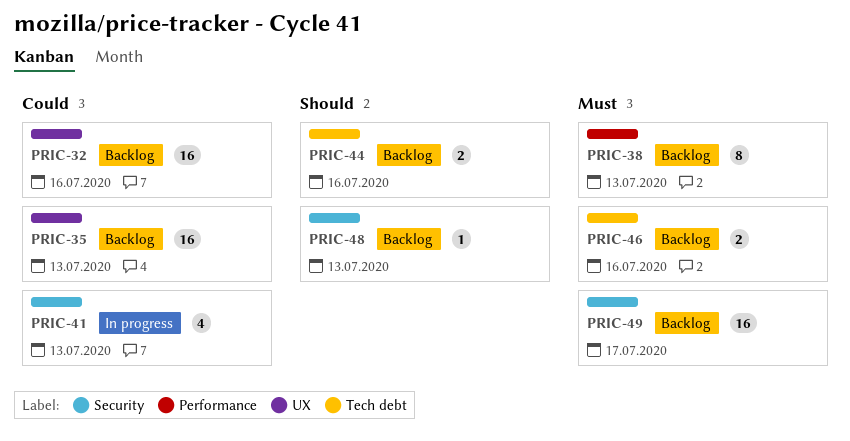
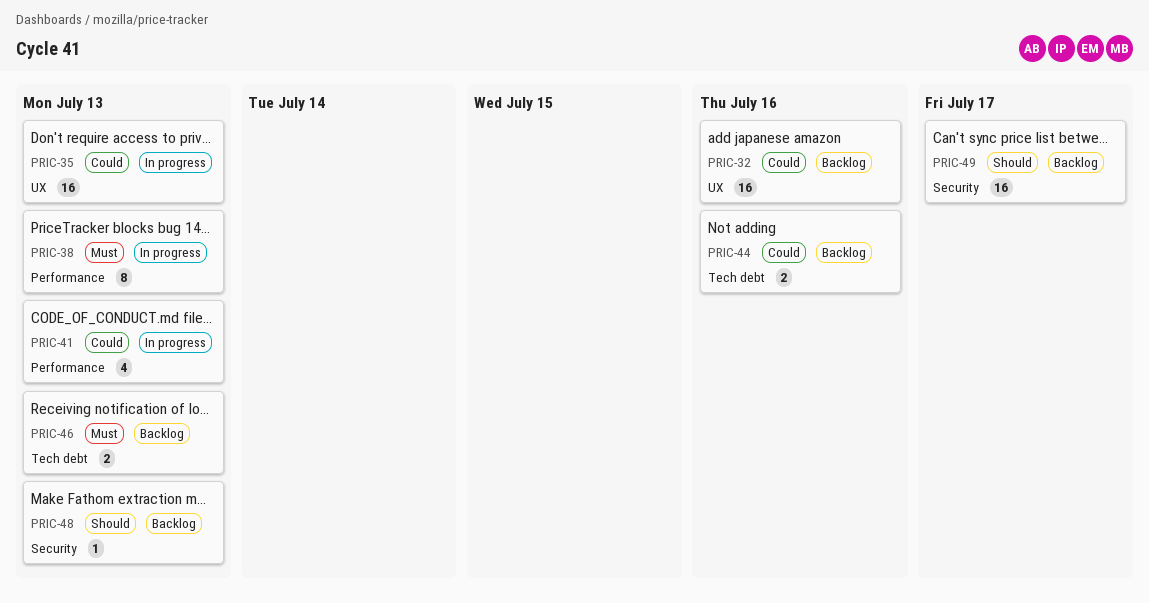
PRIC-35, status: Backlog -> In progress
PRIC-38, status: Backlog -> In progress
PRIC-41, label: Security -> Performance
PRIC-44, priority: Should -> Could
PRIC-46, due: Jul 16 -> Jul 13
PRIC-49, priority: Must -> Should

